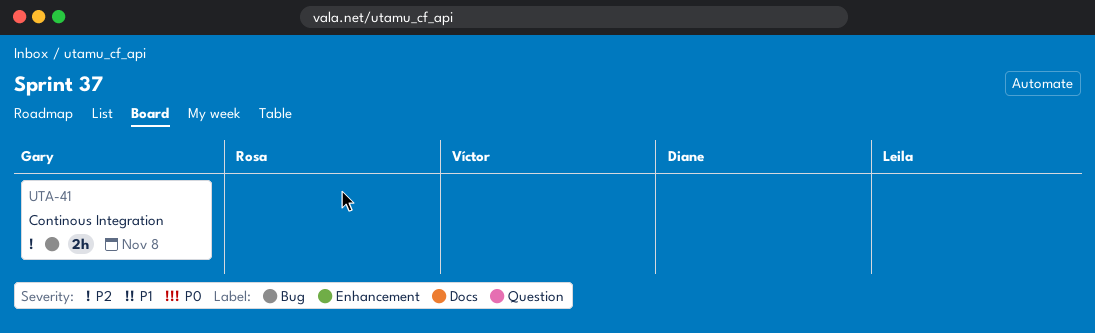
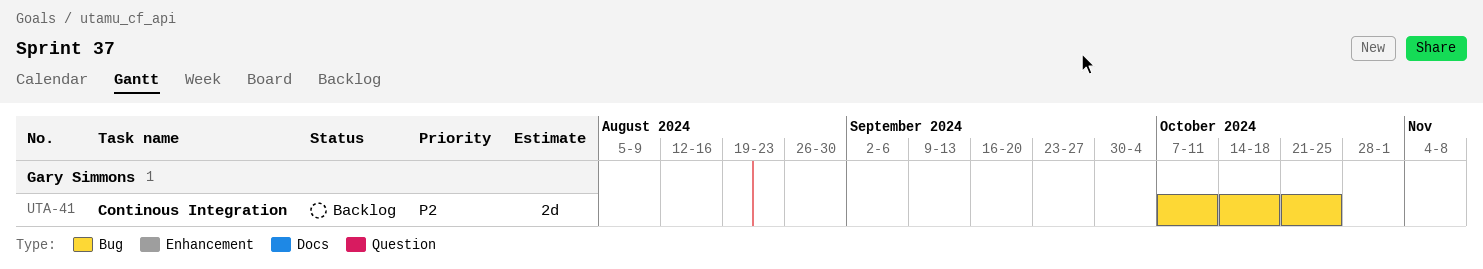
UTA-41, estimate: 2h -> 2d
UTA-41, due: Nov 8 -> Oct 25

